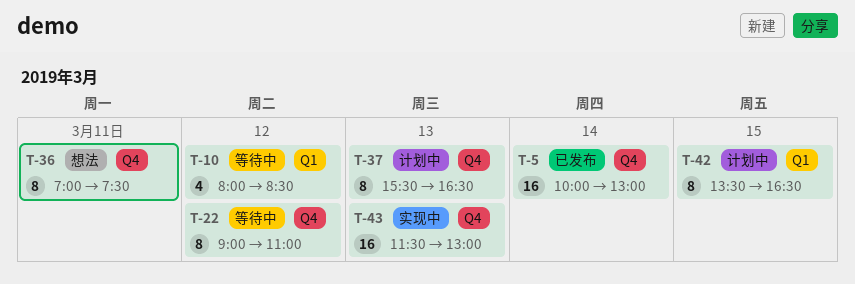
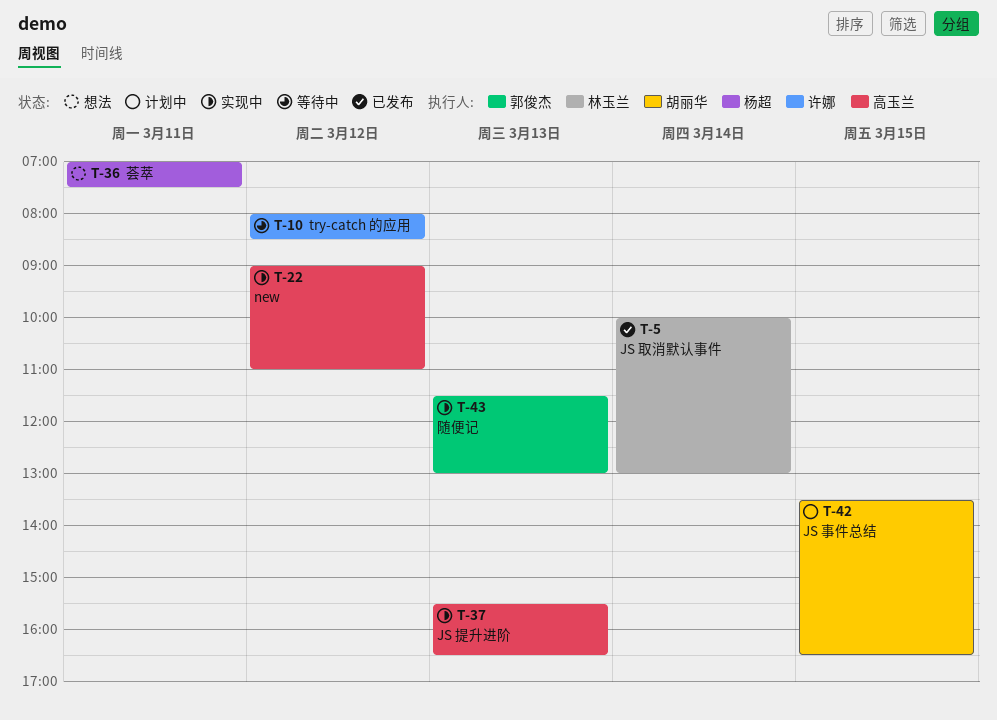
T-22, status: 等待中 -> 实现中
T-37, status: 计划中 -> 实现中

